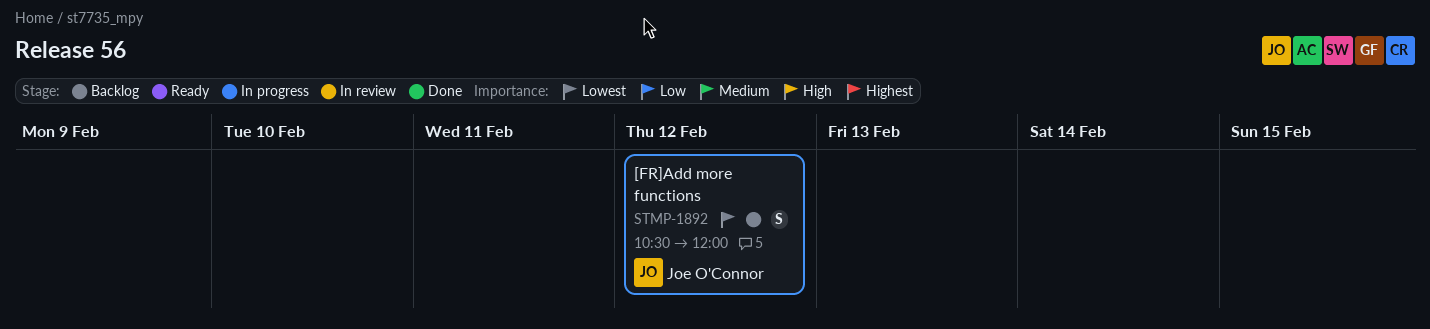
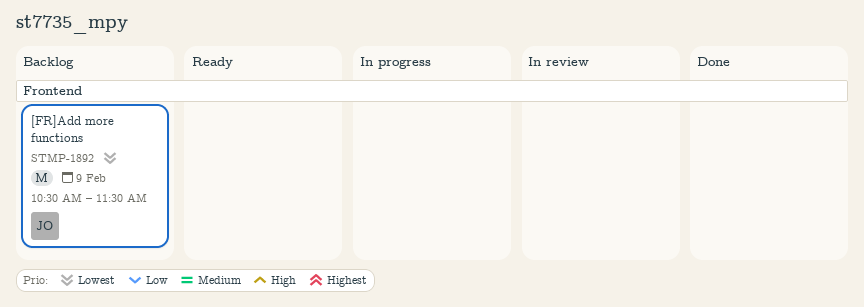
STMP-1892, estimate: S -> M
STMP-1892, day: Feb 12 -> Feb 9
STMP-1892, ends: 12:00 -> 11:30

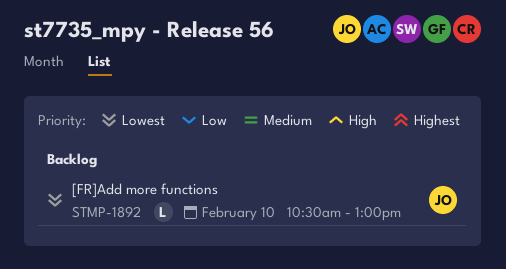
STMP-1892, estimate: M -> L
STMP-1892, day: Feb 9 -> Feb 10
STMP-1892, ends: 11:30 -> 13:00

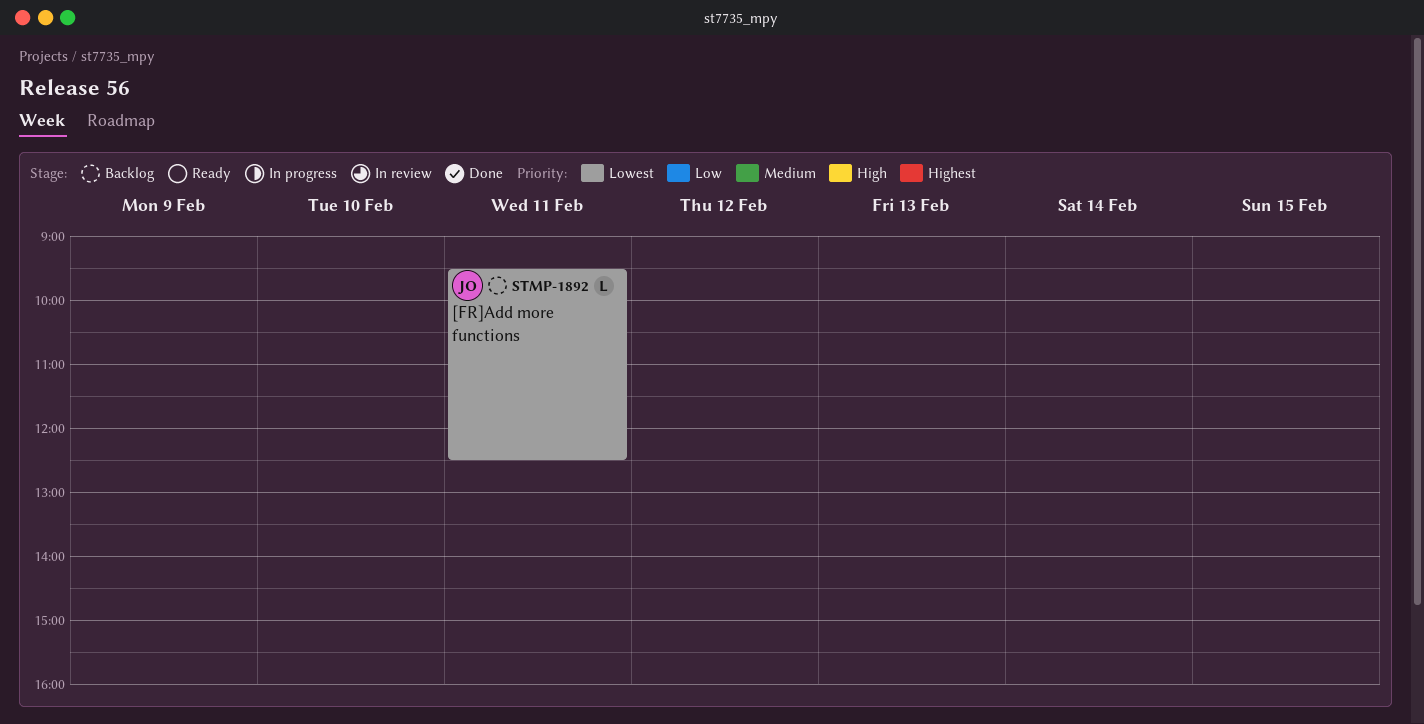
STMP-1892, day: Feb 10 -> Feb 11
STMP-1892, begins: 10:30 -> 09:30
STMP-1892, ends: 13:00 -> 12:30

